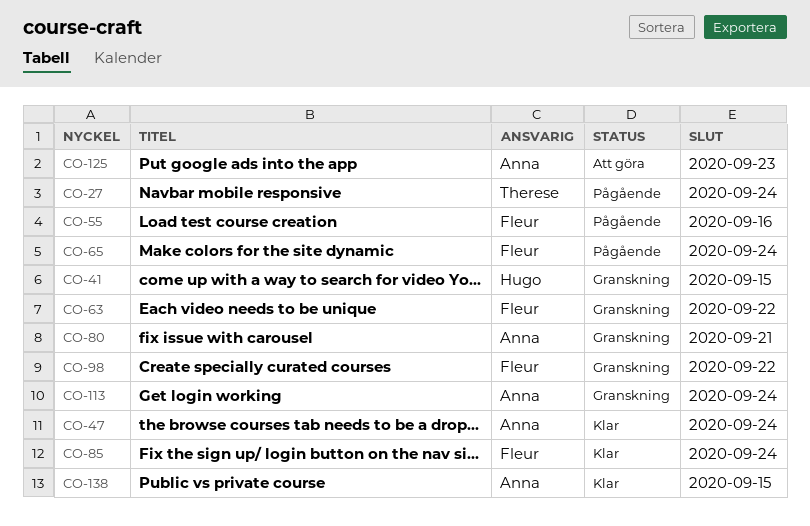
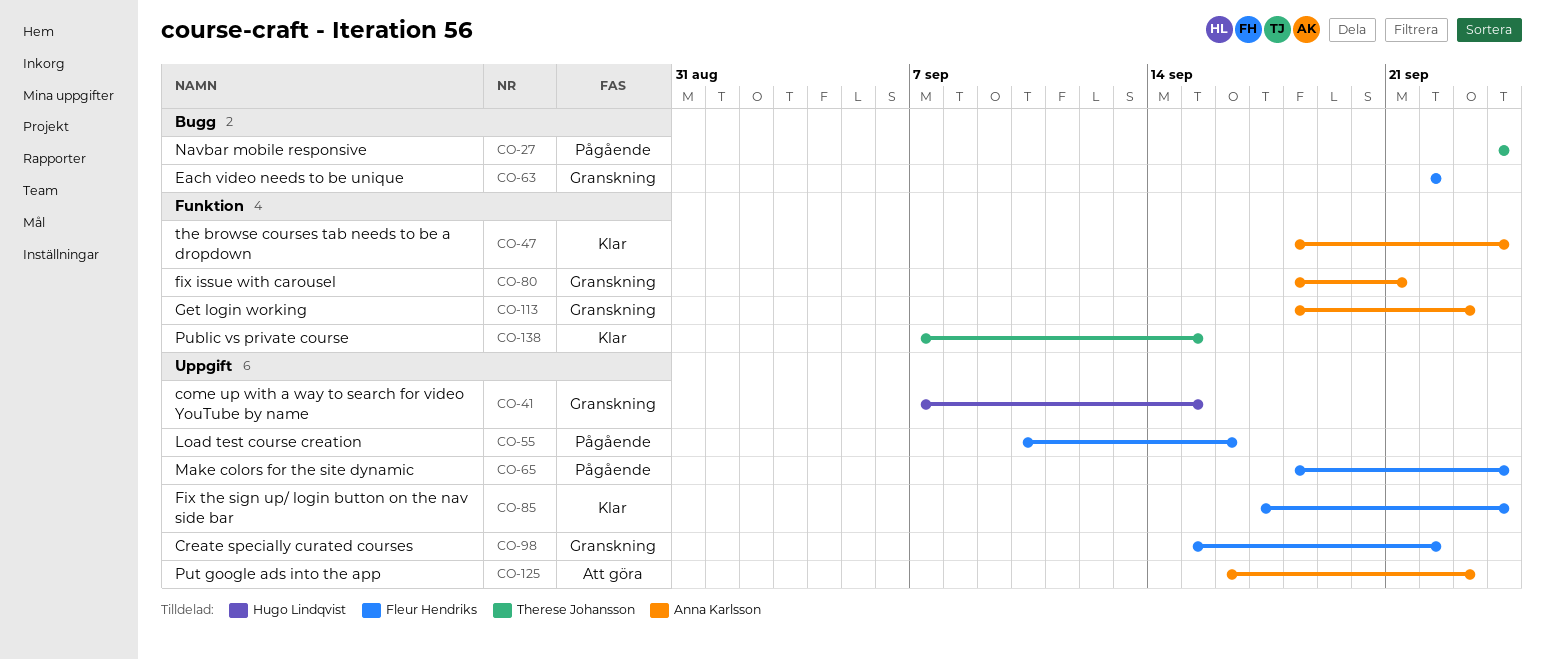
CO-113, due: Sep 24 -> Sep 23
CO-138, owner: Anna Karlsson -> Therese Johansson

